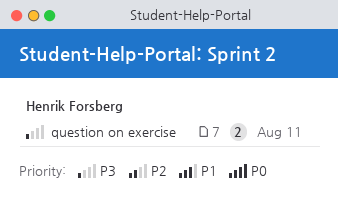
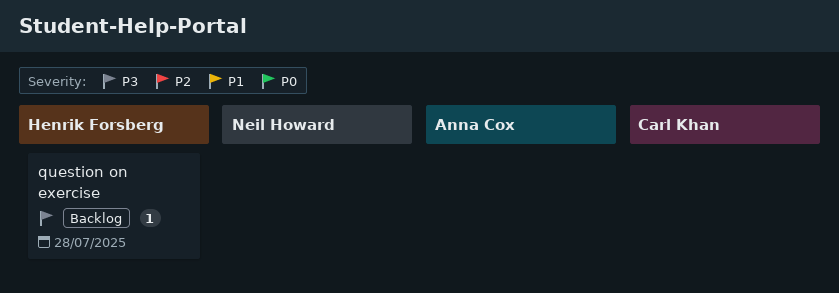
question on exercise, estimate: 2 -> 1
question on exercise, due: Aug 11 -> Jul 28

